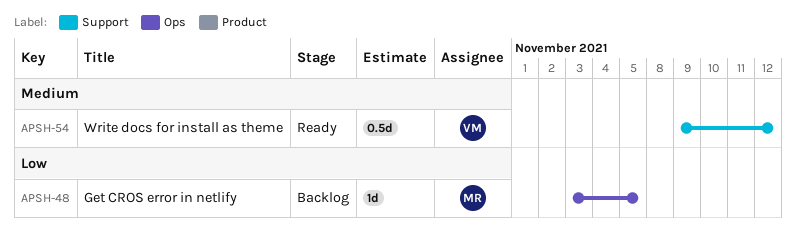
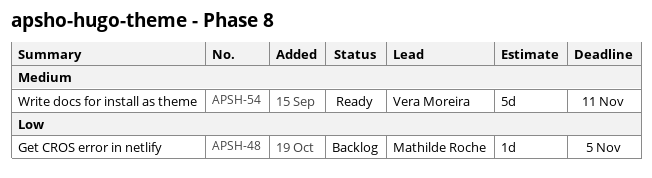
APSH-54, estimate: 0.5d -> 5d
APSH-54, due: Nov 12 -> Nov 11

